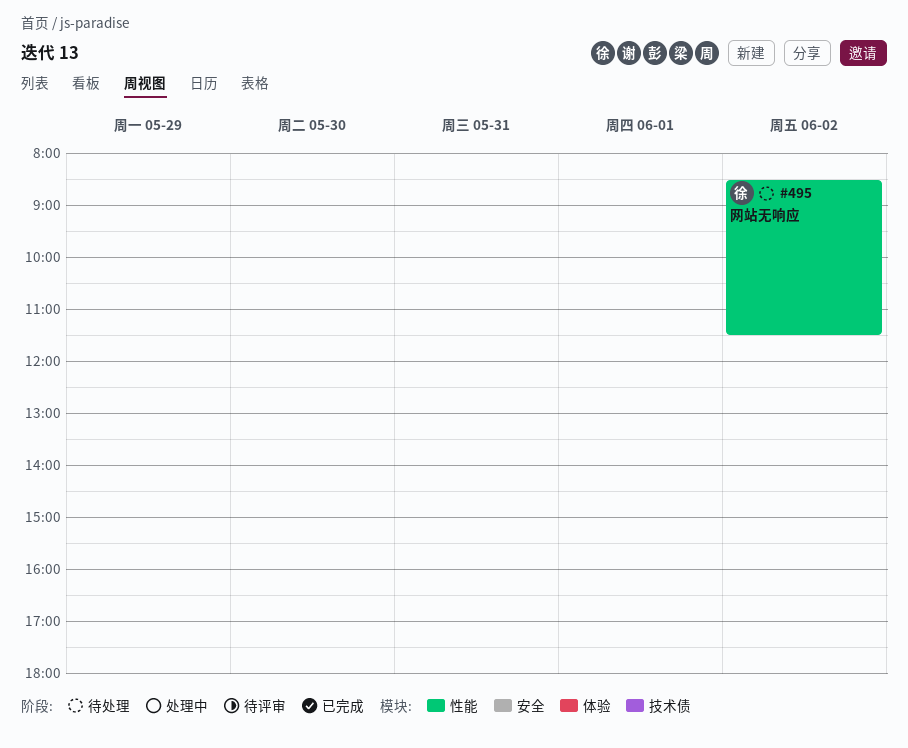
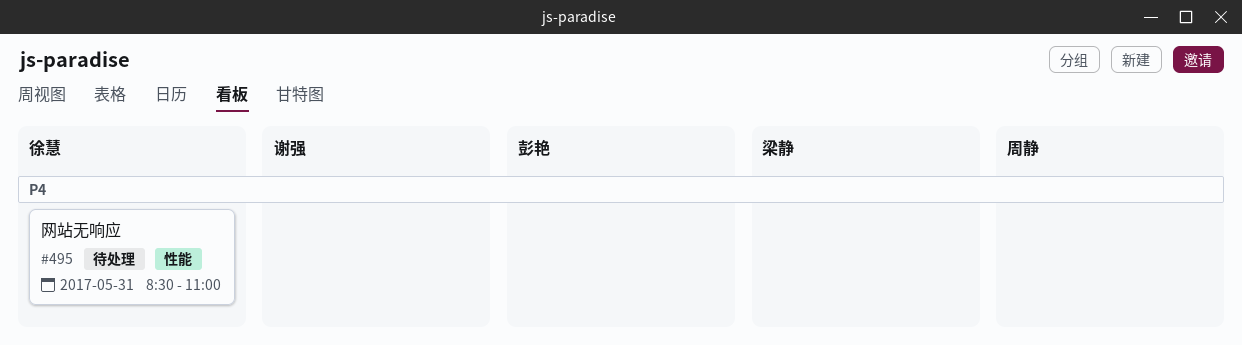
#495, day: Jun 2 -> May 31
#495, ends: 11:30 -> 11:00

